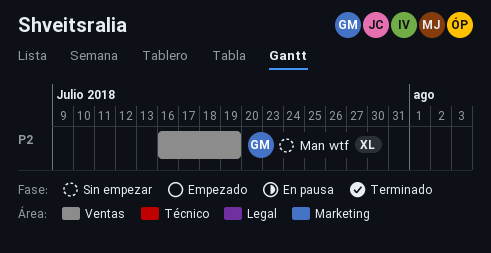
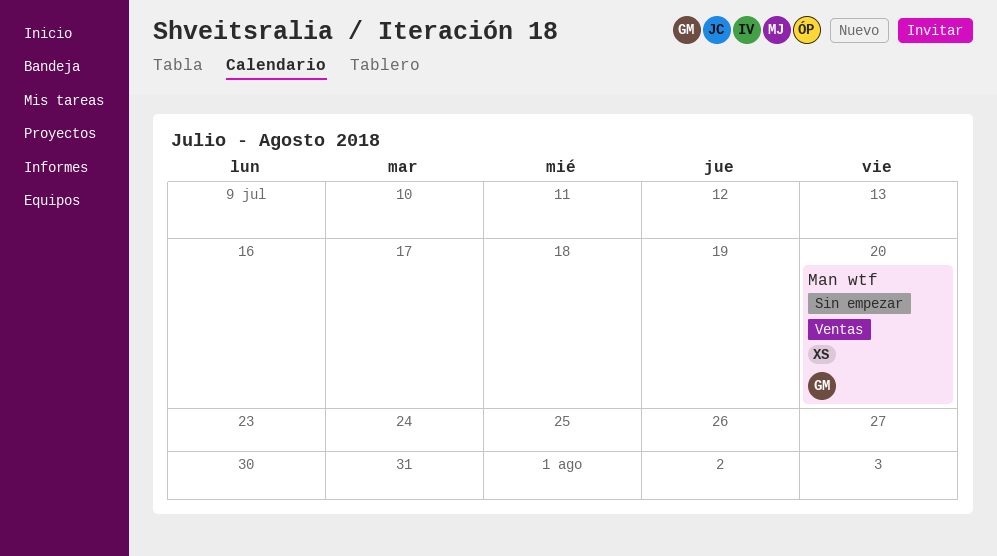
Man wtf, estimate: XL -> XS
Man wtf, due: Jul 19 -> Jul 20

